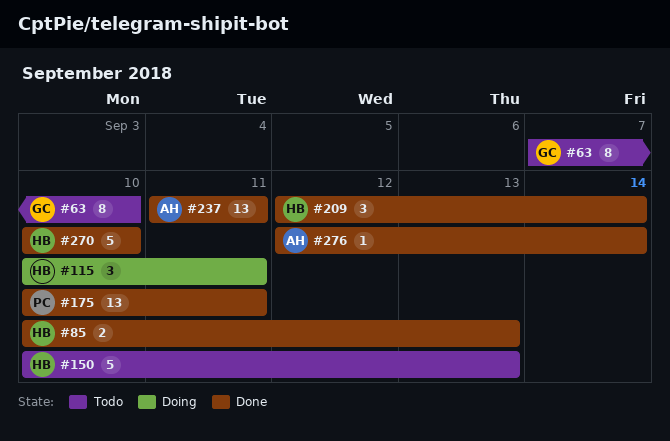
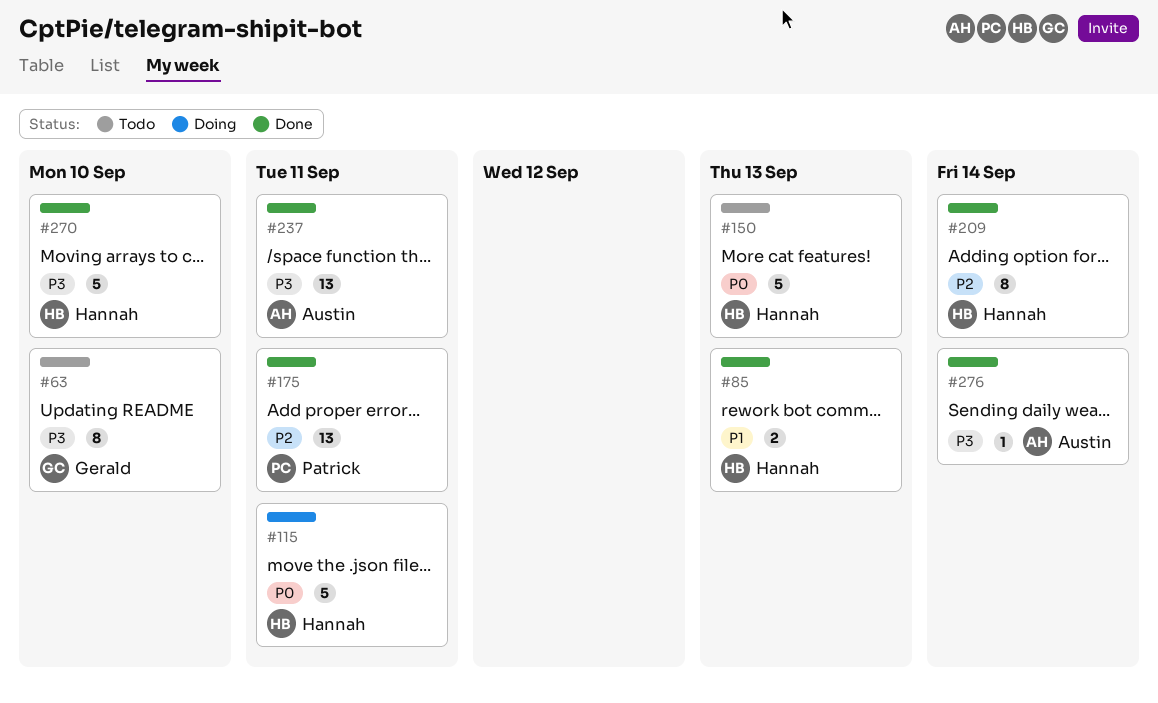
#115, estimate: 3 -> 5
#209, estimate: 3 -> 8

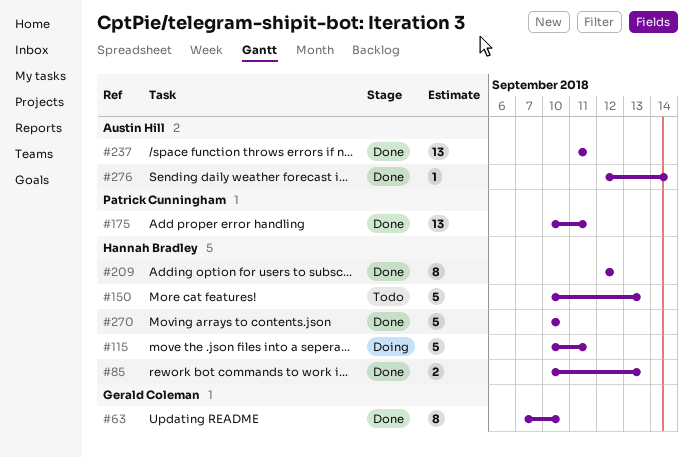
#63, status: Todo -> Done
#209, due: Sep 14 -> Sep 12

